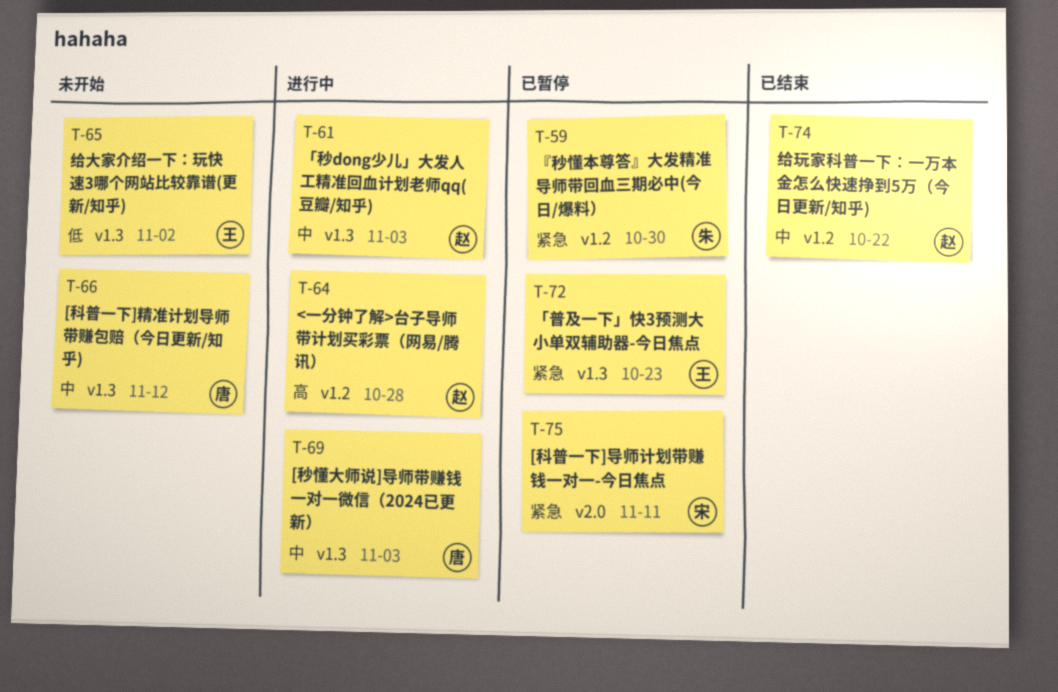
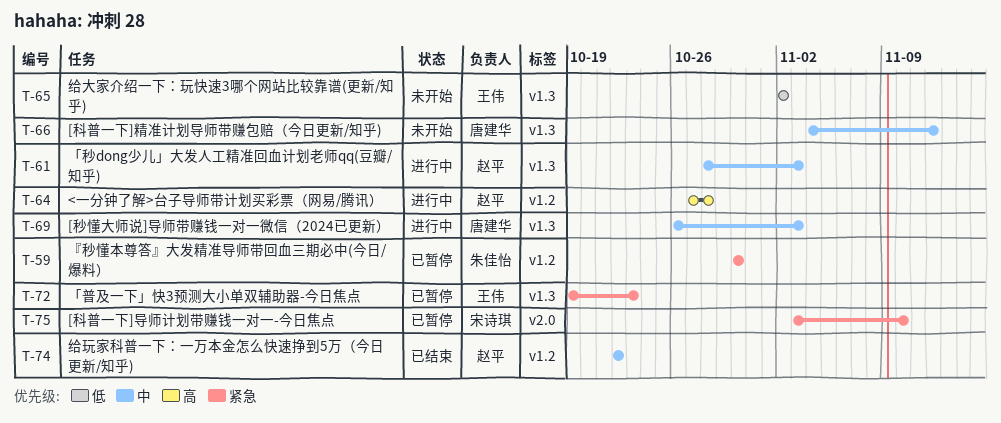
T-75, due: Nov 11 -> Nov 10

